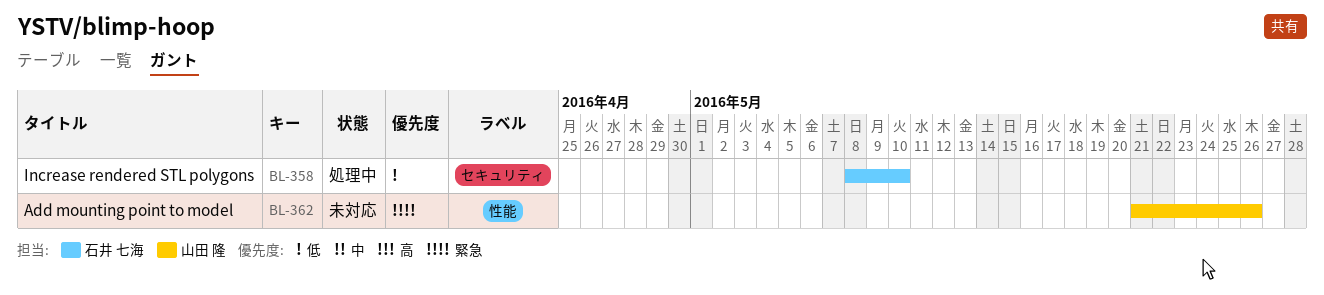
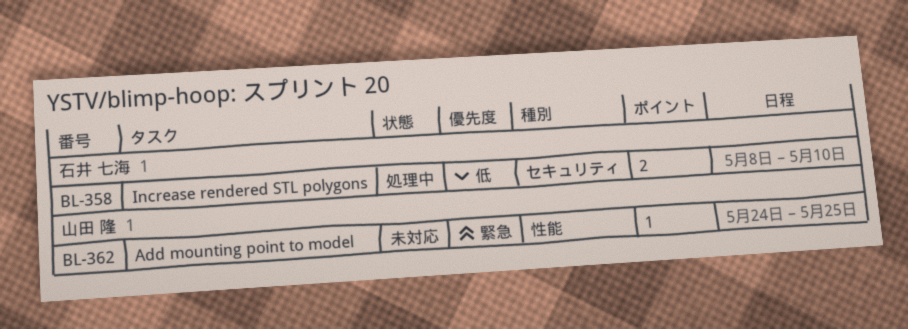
BL-362, start: May 21 -> May 24
BL-362, due: May 26 -> May 25

